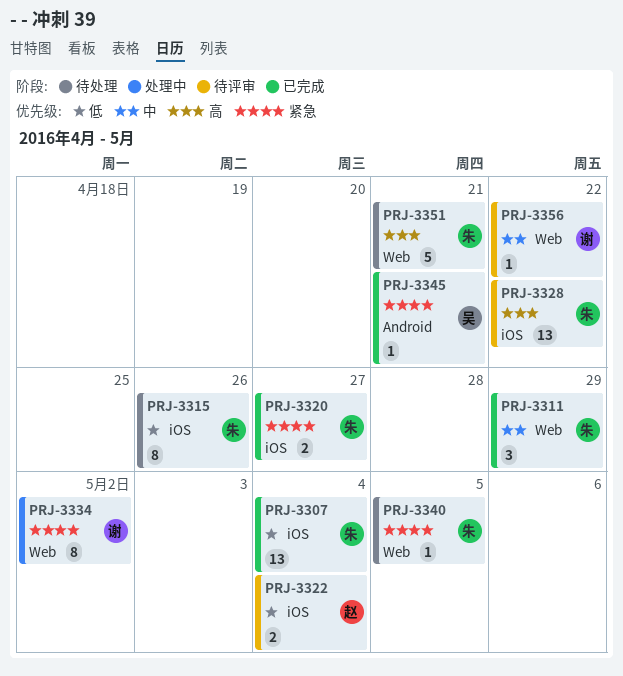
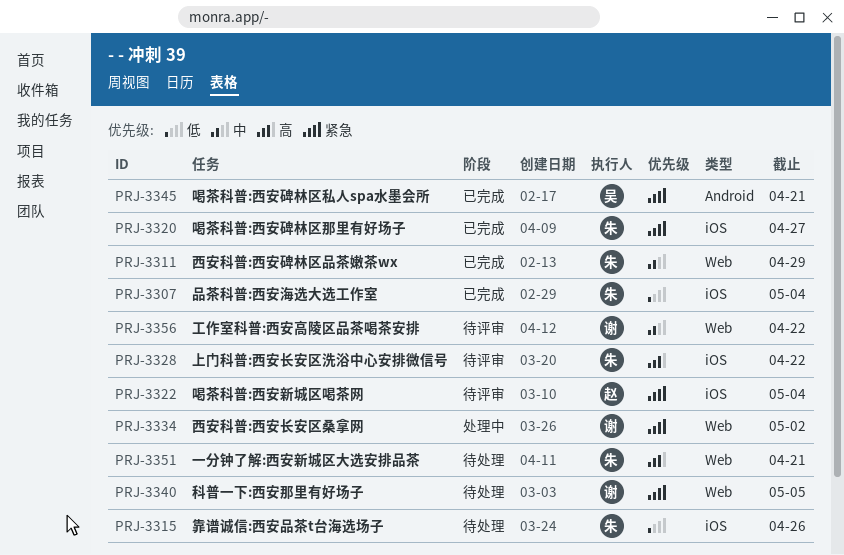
PRJ-3322, priority: 低 -> 紧急
PRJ-3340, owner: 朱 -> 谢

